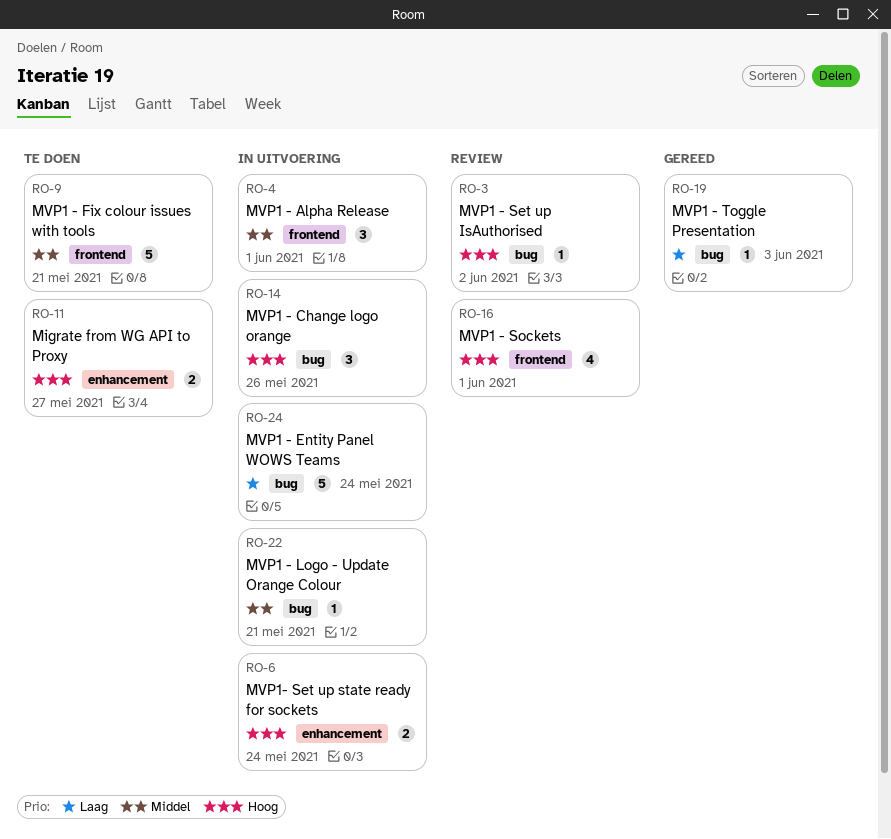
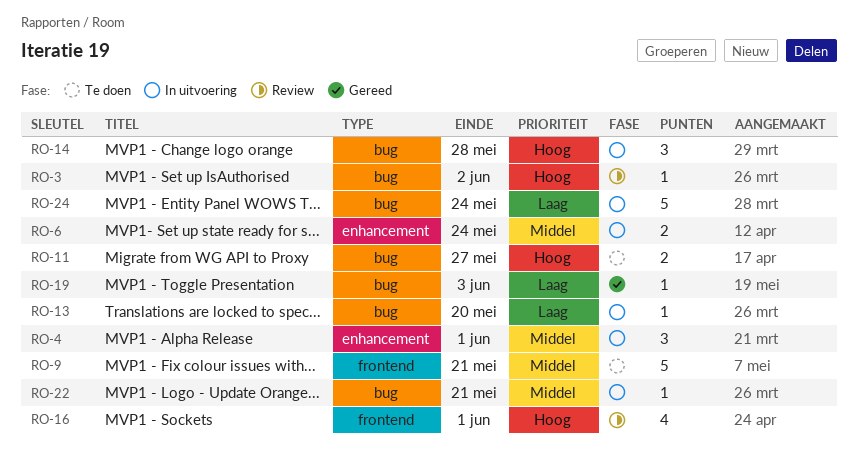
RO-4, label: frontend -> enhancement
RO-6, priority: Hoog -> Middel
RO-11, label: enhancement -> bug
RO-13: none -> present
RO-14, due: May 26 -> May 28

